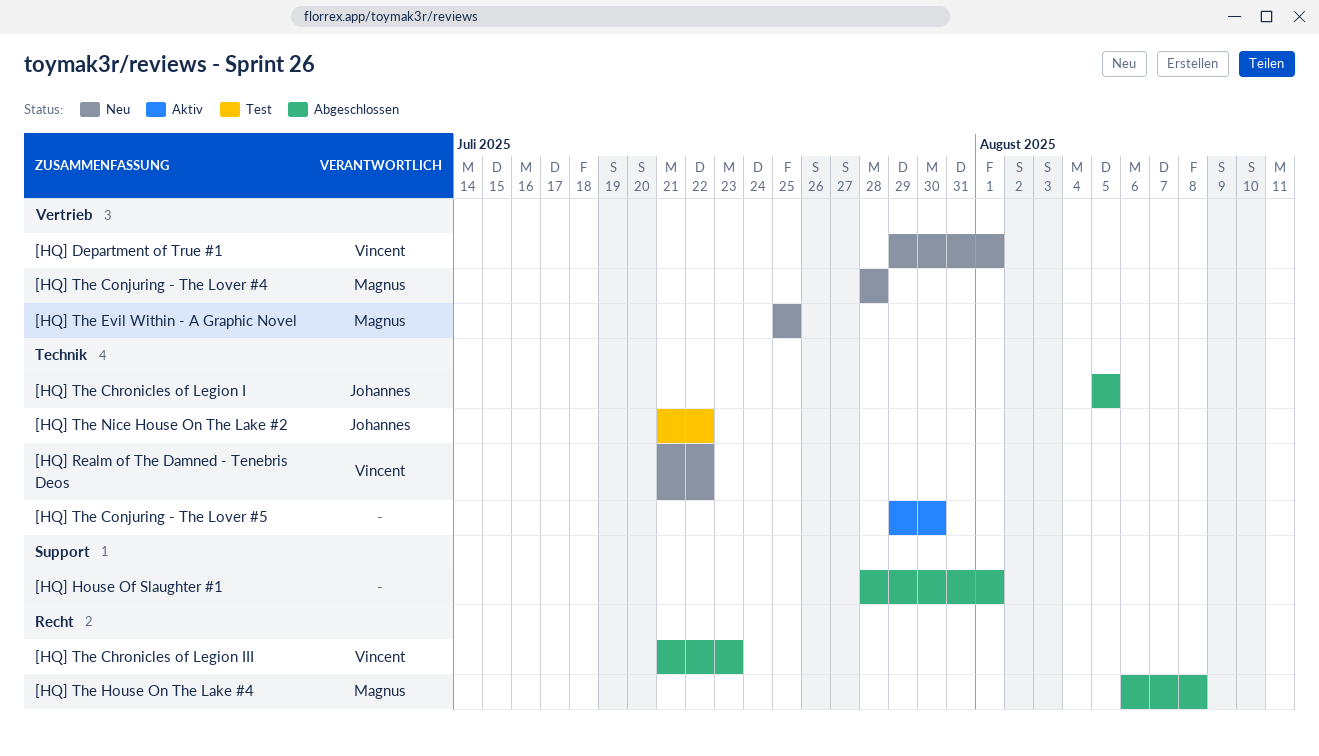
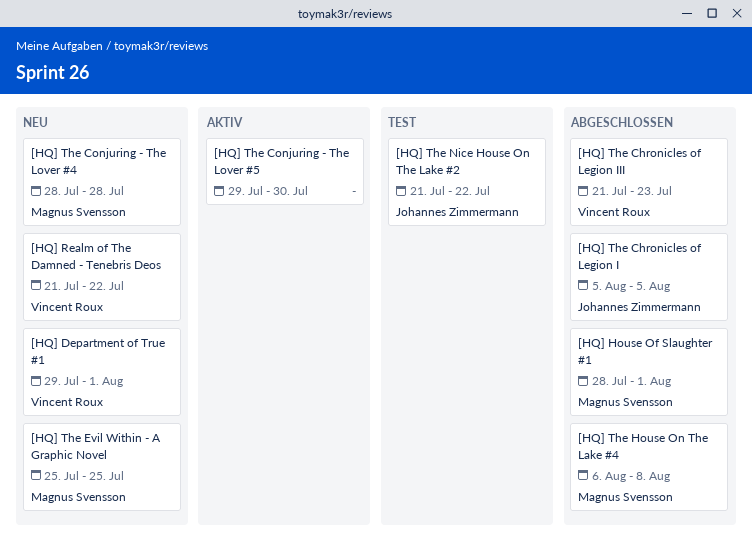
[HQ] House Of Slaughter #1, owner: none -> Magnus Svensson

